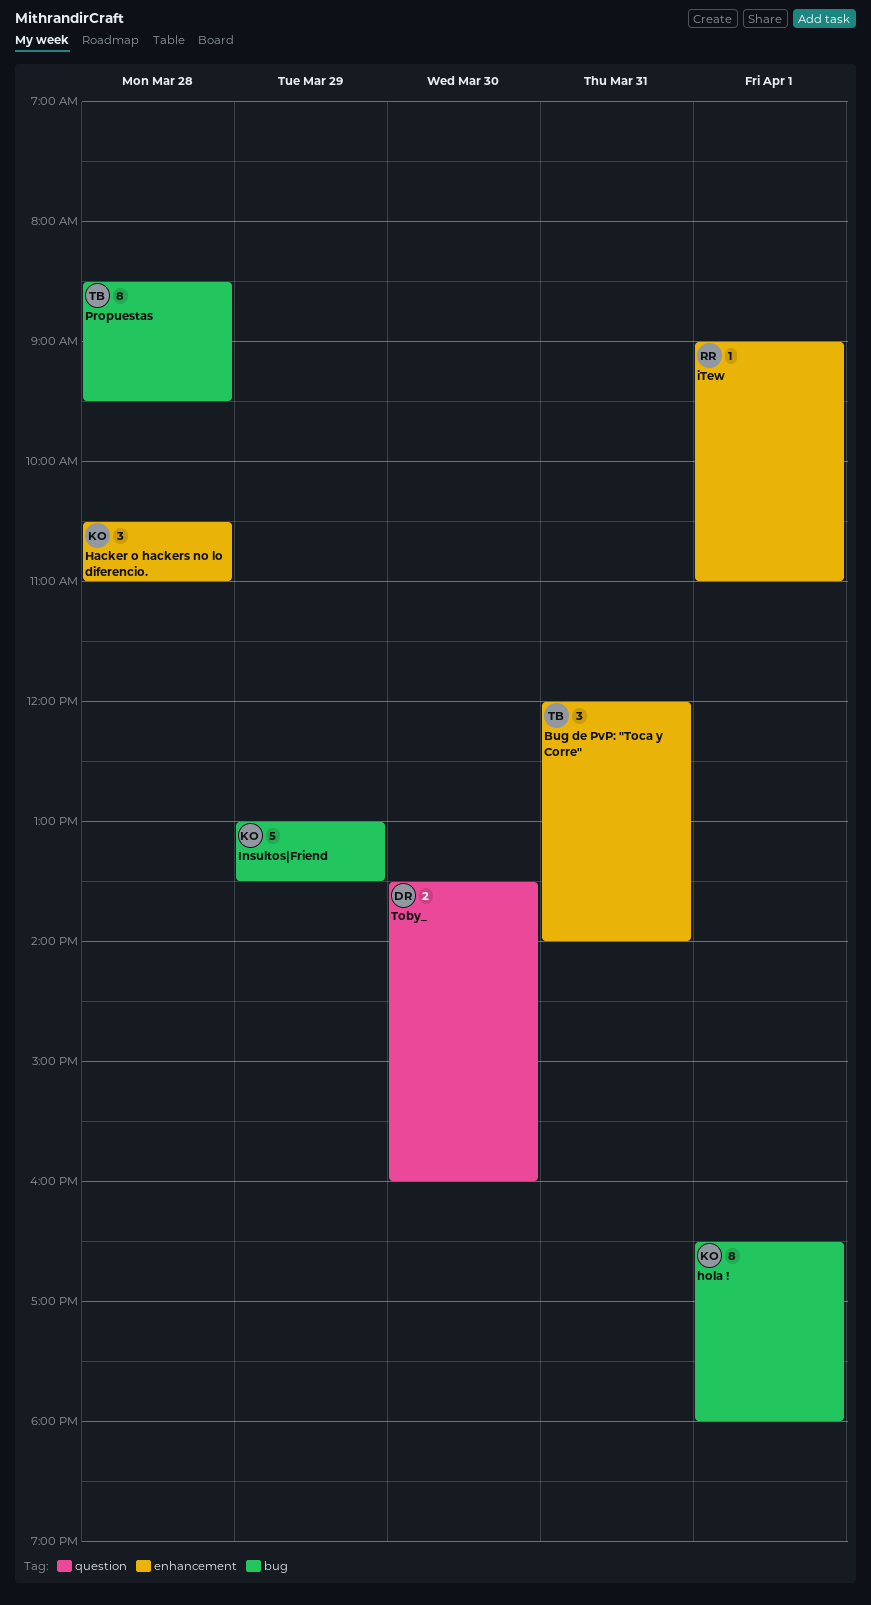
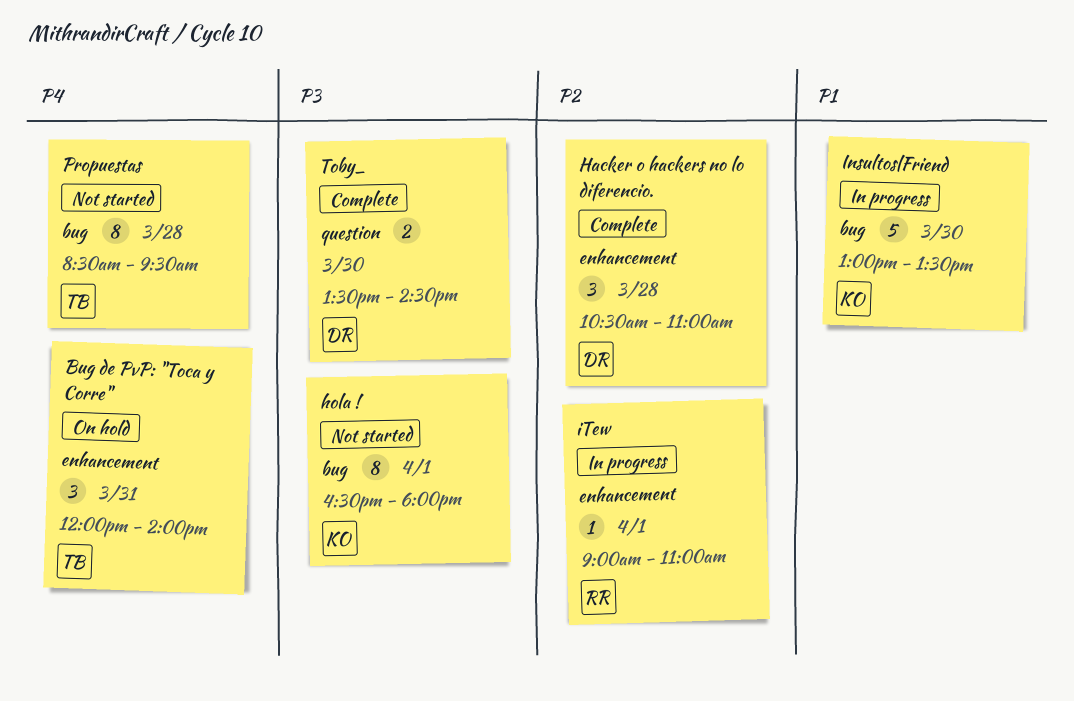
Hacker o hackers no lo diferencio., owner: KO -> DR
Insultos|Friend, day: Mar 29 -> Mar 30
Toby_, ends: 16:00 -> 14:30

